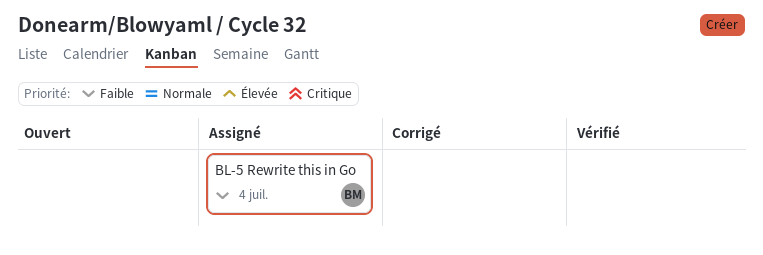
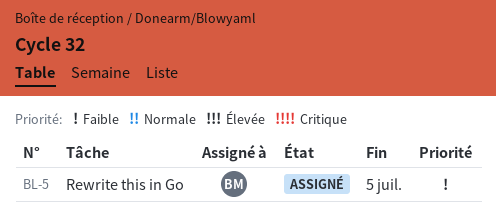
BL-5, due: Jul 4 -> Jul 5

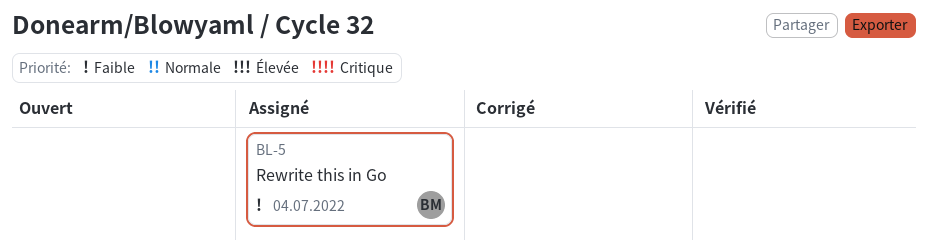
BL-5, due: Jul 5 -> Jul 4

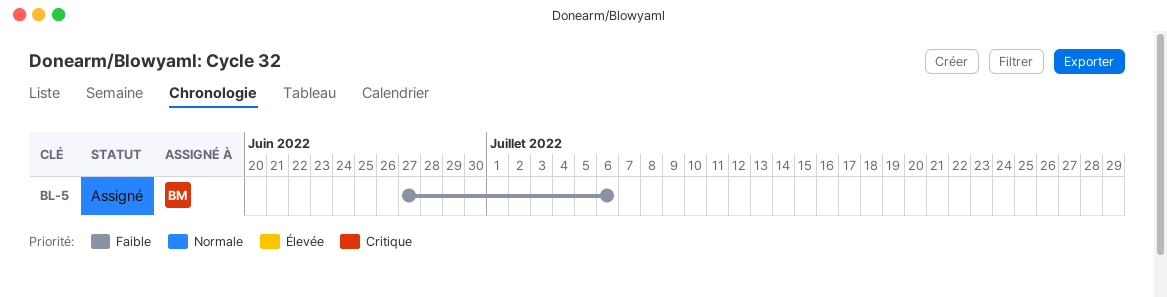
BL-5, due: Jul 4 -> Jul 6

